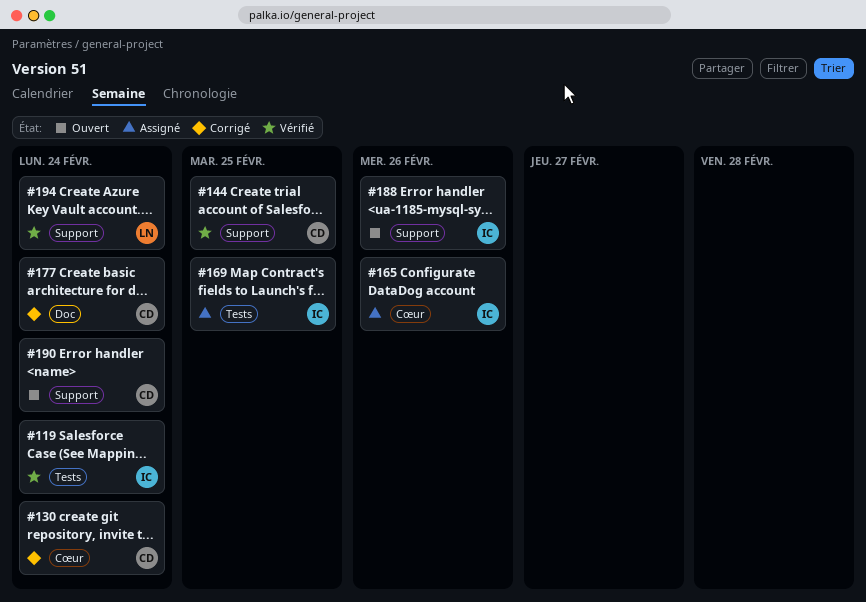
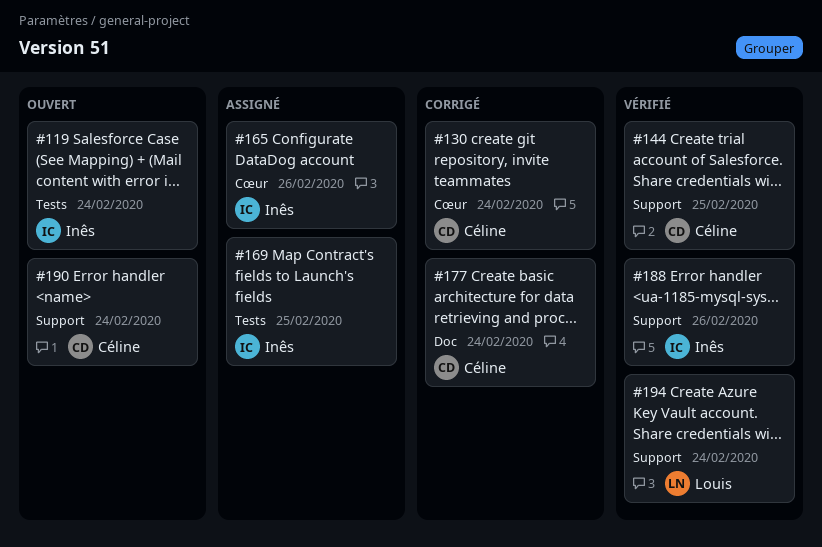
#119, status: Vérifié -> Ouvert
#188, status: Ouvert -> Vérifié

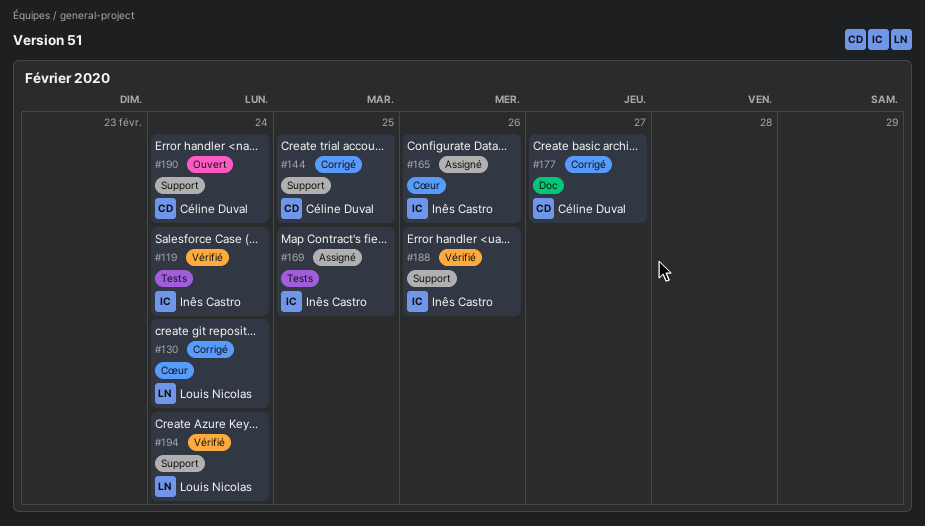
#119, status: Ouvert -> Vérifié
#130, owner: Céline Duval -> Louis Nicolas
#144, status: Vérifié -> Corrigé
#177, due: Feb 24 -> Feb 27

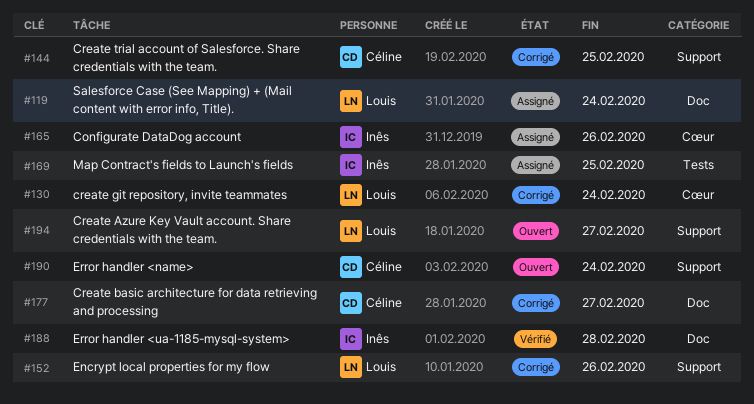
#119, status: Vérifié -> Assigné
#119, owner: Inês Castro -> Louis Nicolas
#119, label: Tests -> Doc
#152: none -> present
#188, label: Support -> Doc
#188, due: Feb 26 -> Feb 28
#194, status: Vérifié -> Ouvert
#194, due: Feb 24 -> Feb 27

